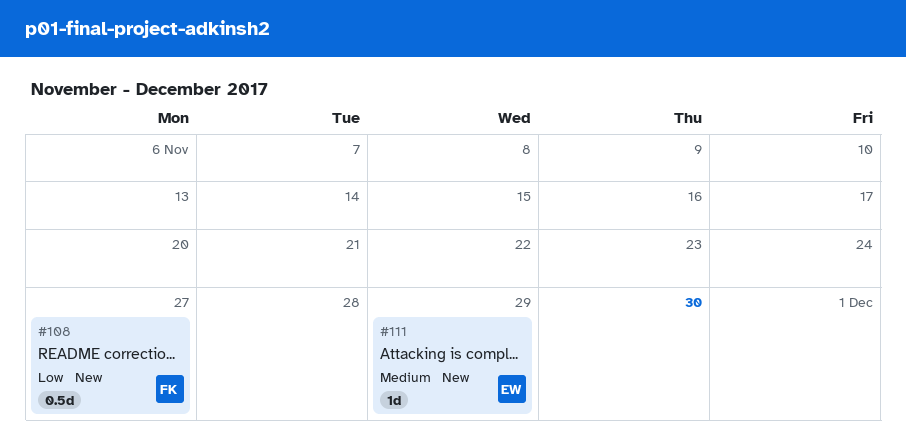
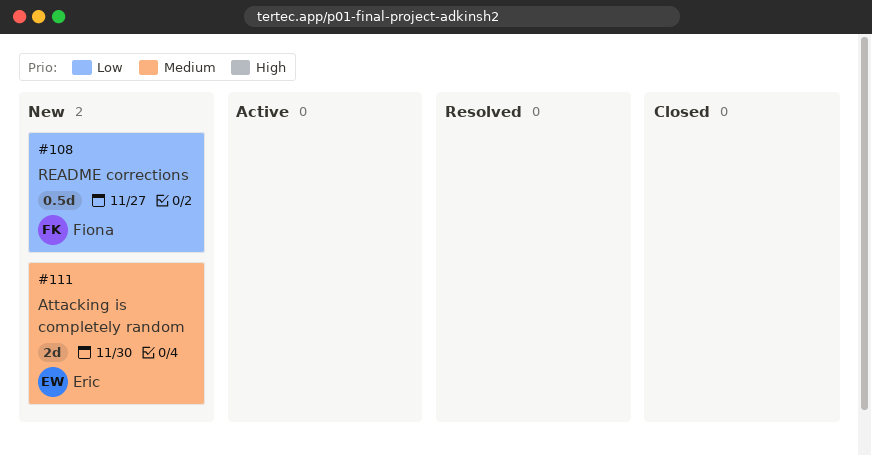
#111, estimate: 1d -> 2d
#111, due: Nov 29 -> Nov 30

